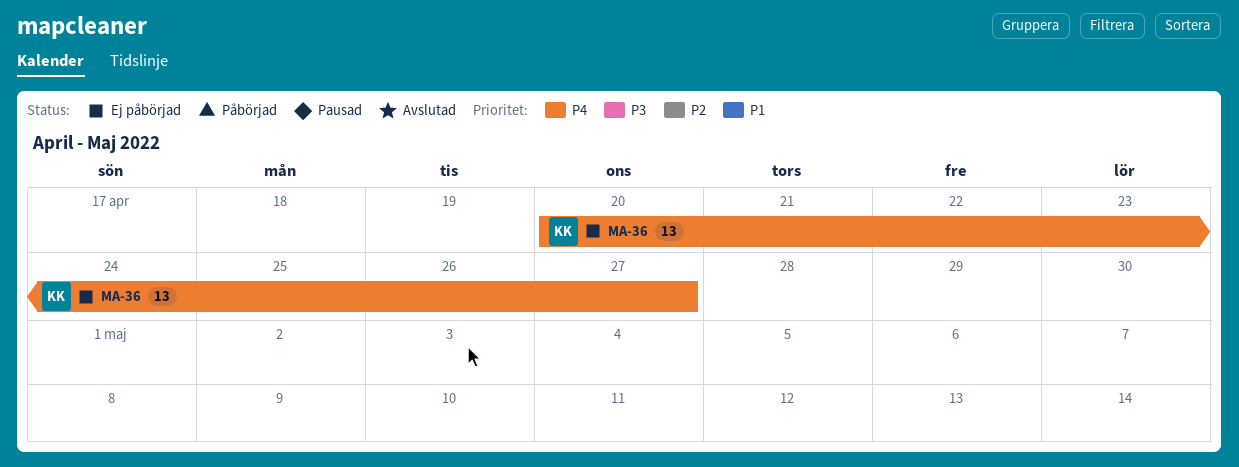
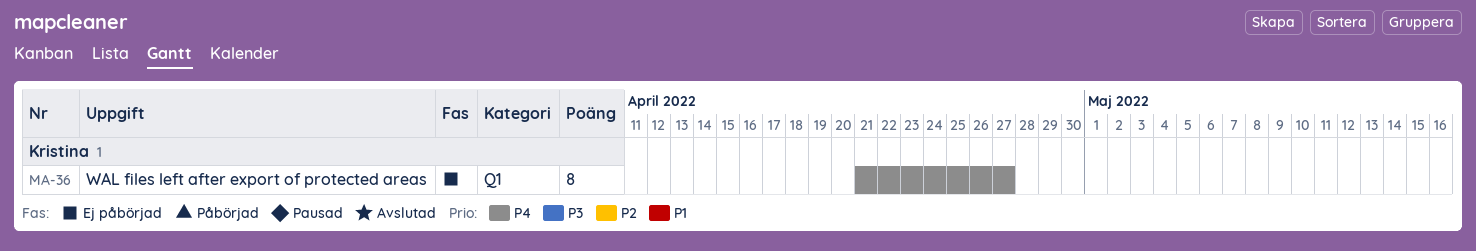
MA-36, estimate: 13 -> 8
MA-36, start: Apr 20 -> Apr 21

